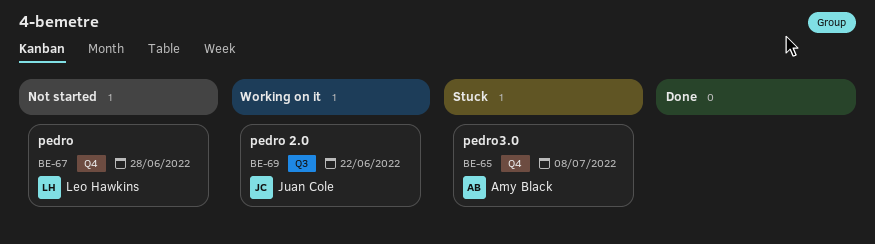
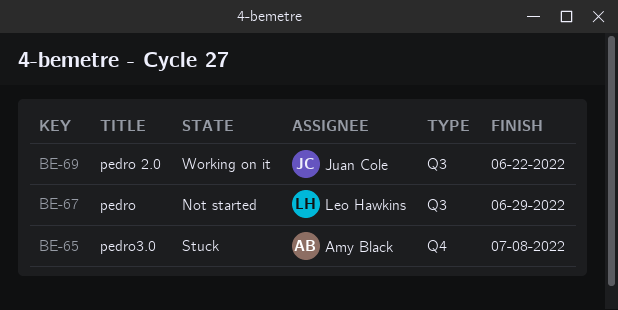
BE-67, label: Q4 -> Q3
BE-67, due: Jun 28 -> Jun 29

